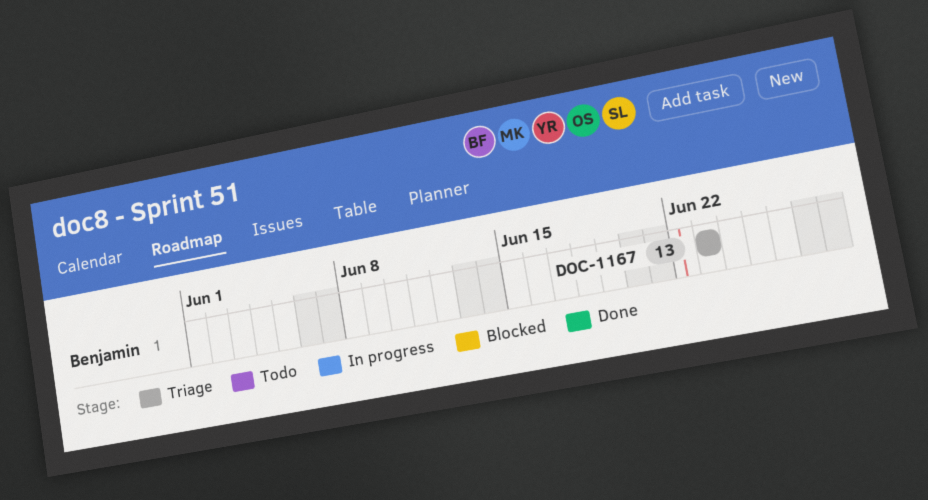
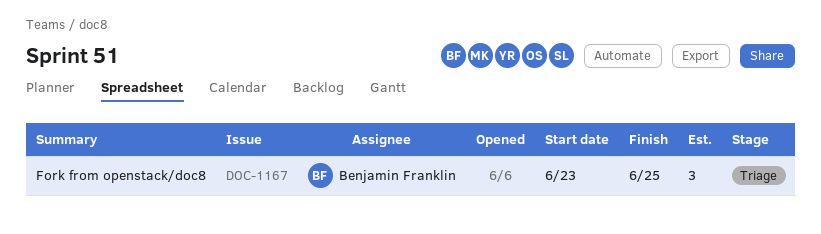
DOC-1167, estimate: 13 -> 3
DOC-1167, due: Jun 23 -> Jun 25

